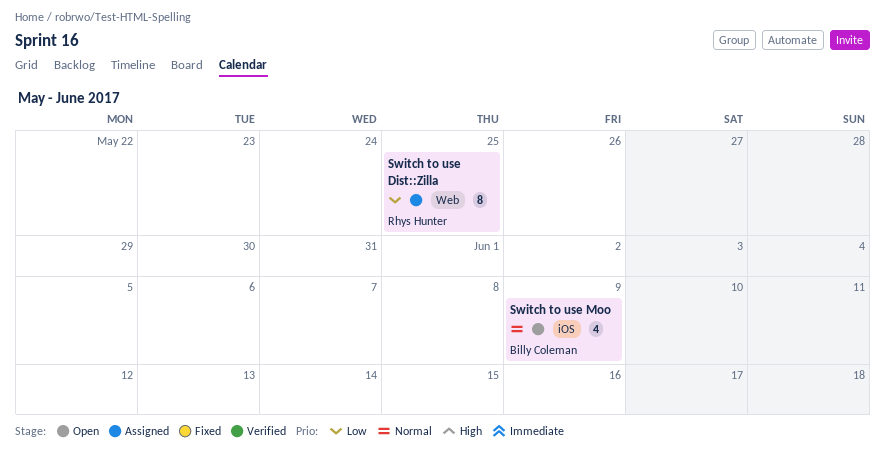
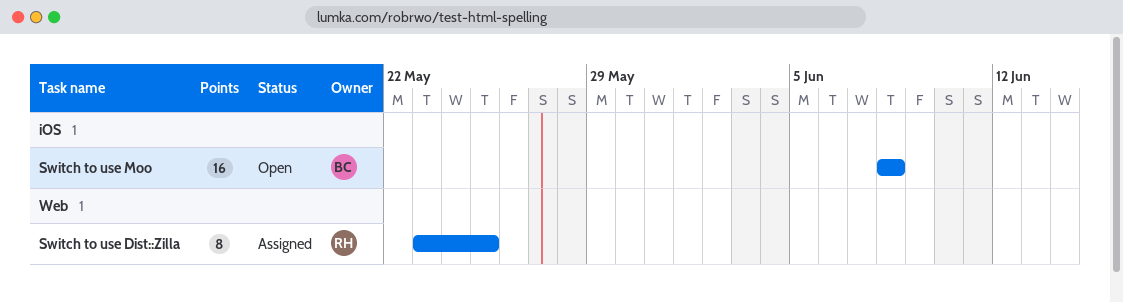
Switch to use Moo, estimate: 4 -> 16
Switch to use Moo, due: Jun 9 -> Jun 8

